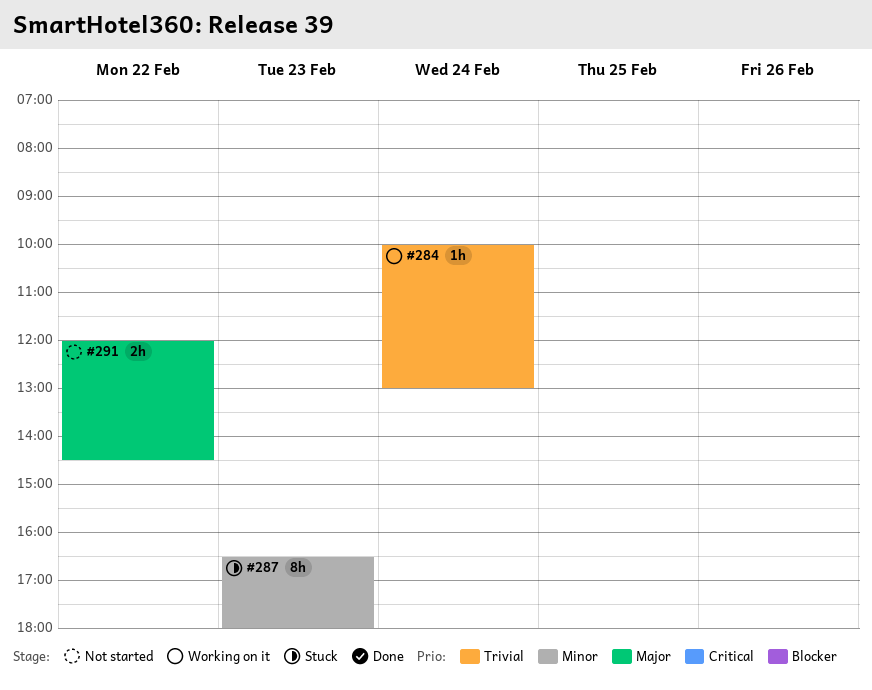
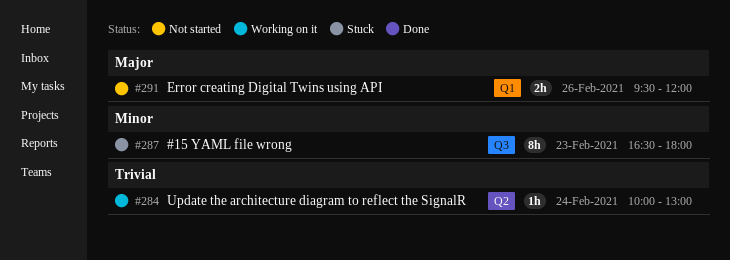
#291, day: Feb 22 -> Feb 26
#291, begins: 12:00 -> 09:30
#291, ends: 14:30 -> 12:00

